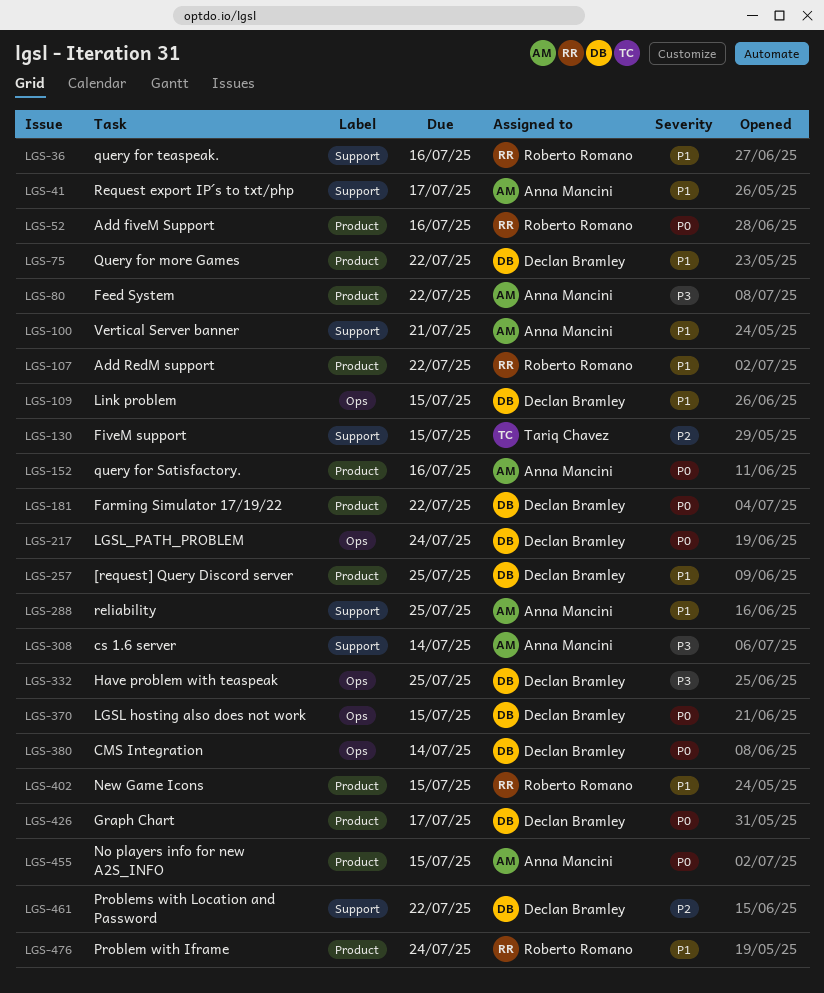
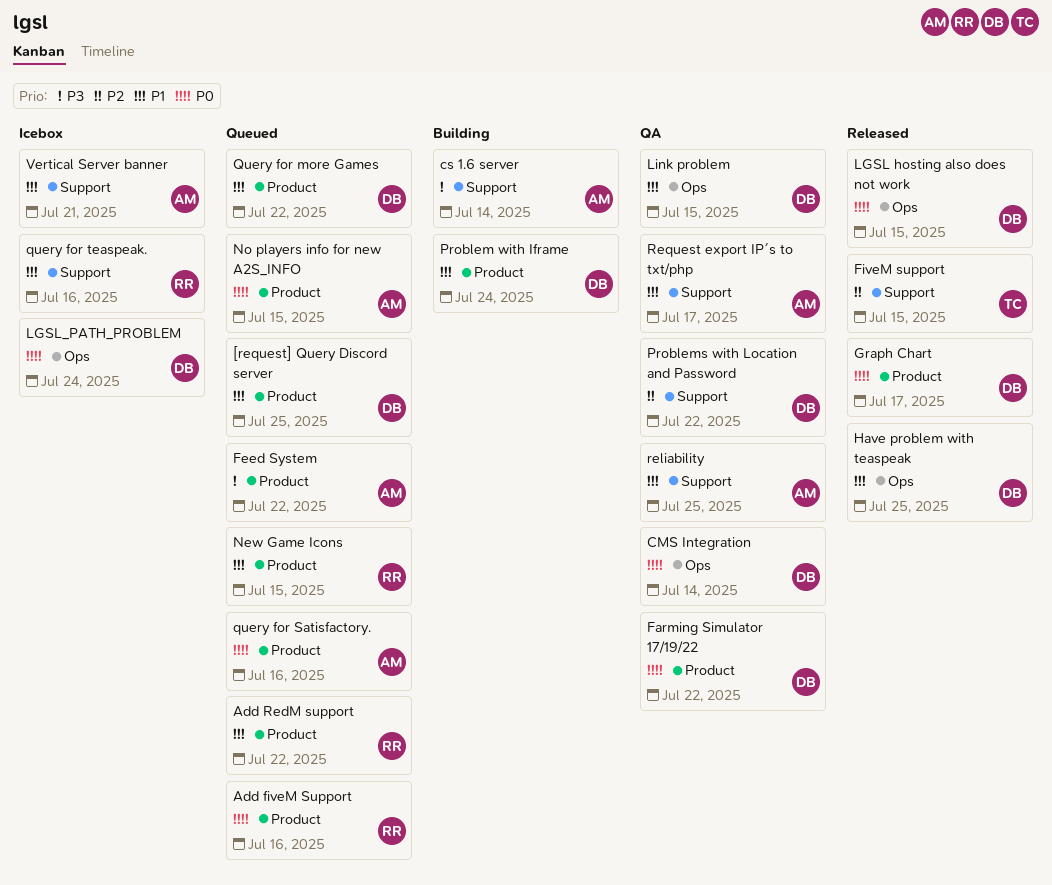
Have problem with teaspeak, priority: P3 -> P1
Problem with Iframe, owner: Roberto Romano -> Declan Bramley

